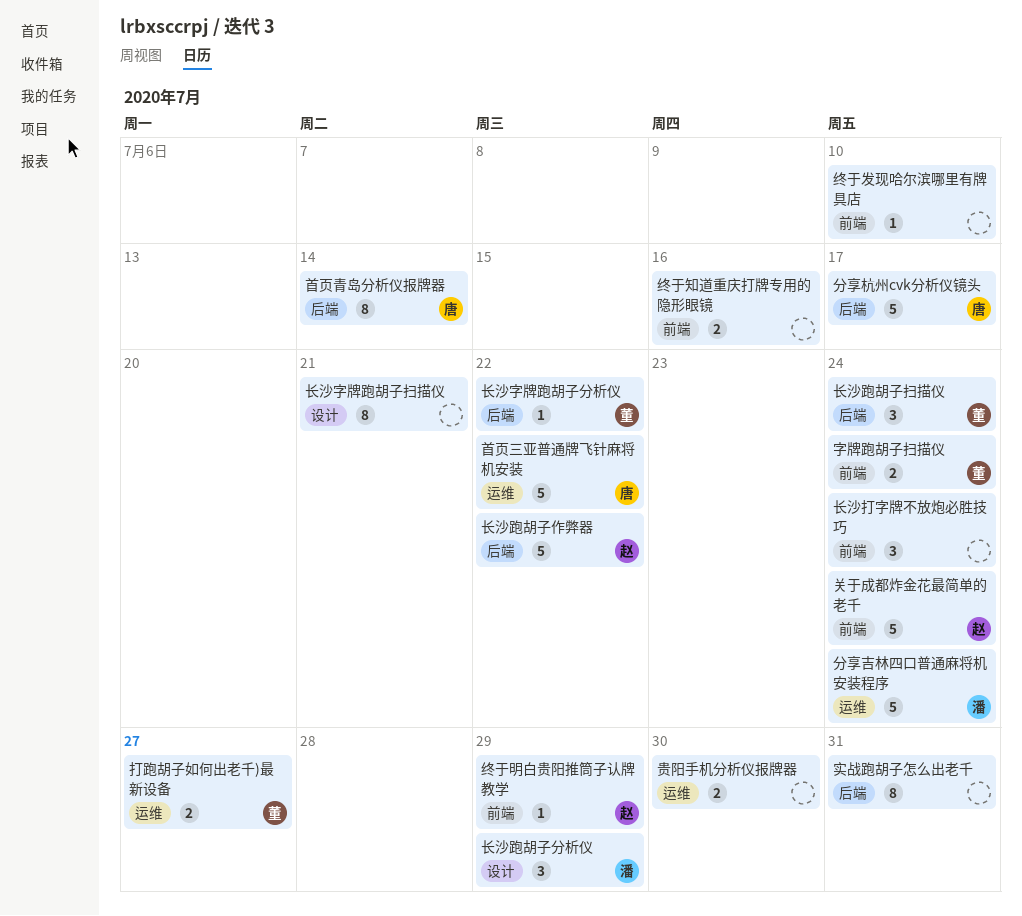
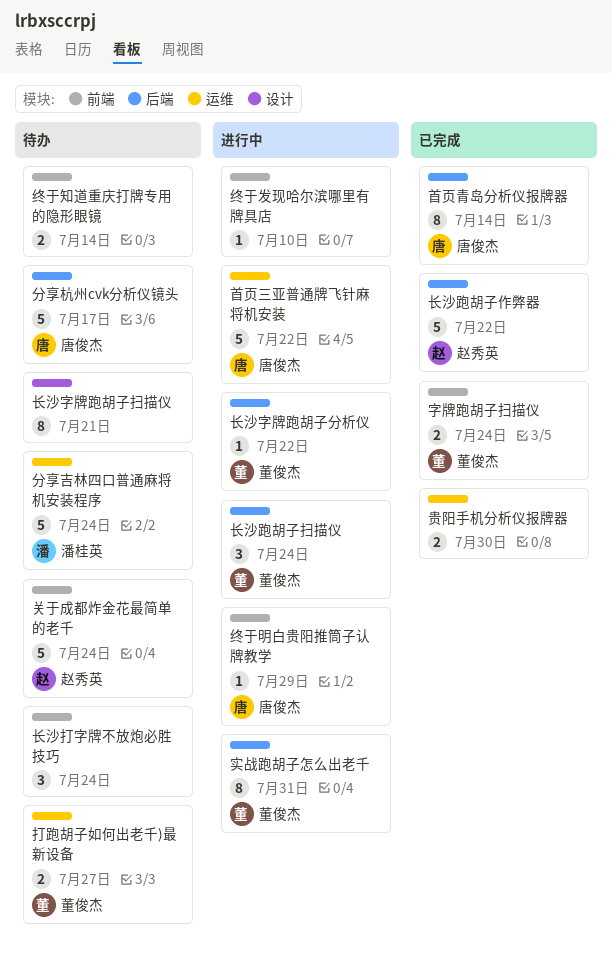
实战跑胡子怎么出老千, owner: none -> 董俊杰
终于明白贵阳推筒子认牌教学, owner: 赵秀英 -> 唐俊杰
终于知道重庆打牌专用的隐形眼镜, due: Jul 16 -> Jul 14
长沙跑胡子分析仪: present -> none

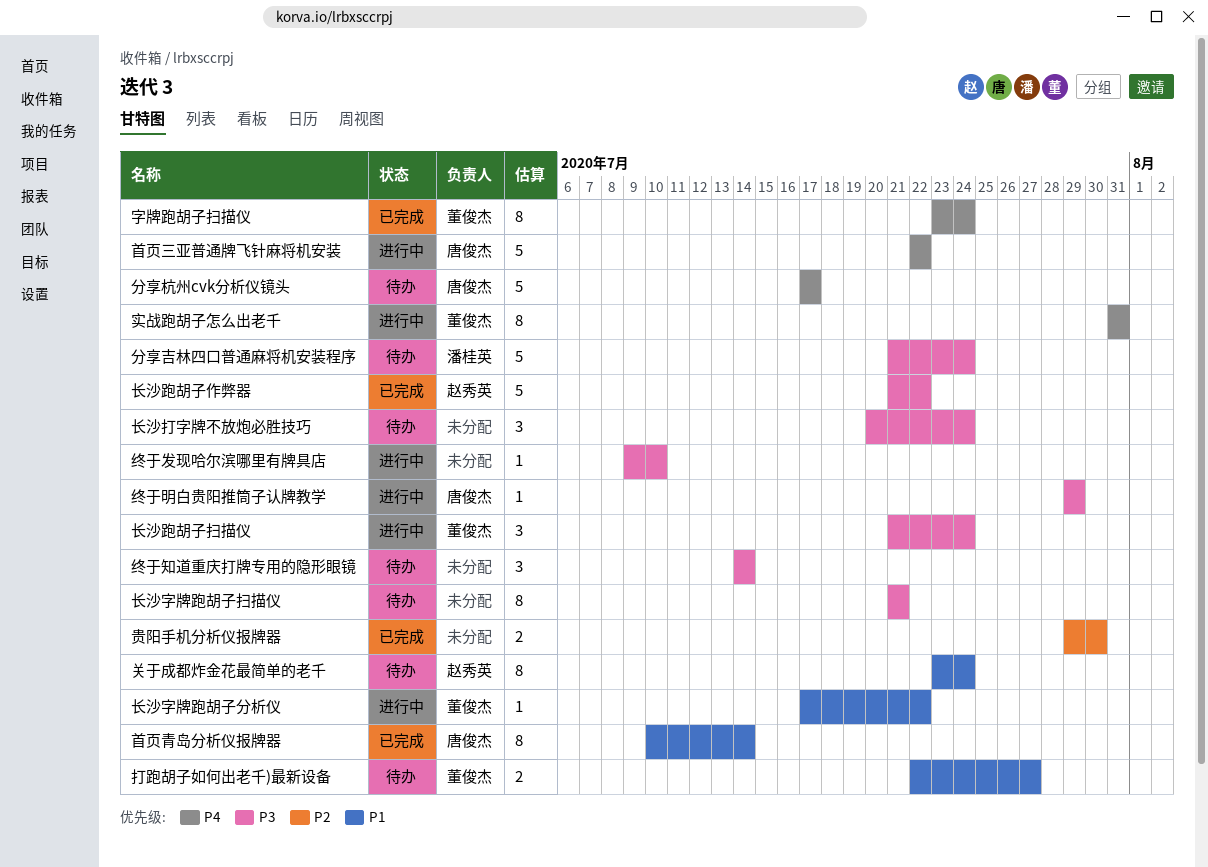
关于成都炸金花最简单的老千, estimate: 5 -> 8
字牌跑胡子扫描仪, estimate: 2 -> 8
终于知道重庆打牌专用的隐形眼镜, estimate: 2 -> 3

